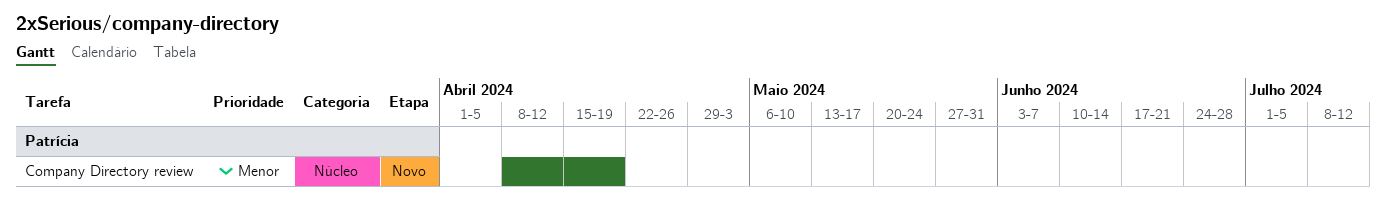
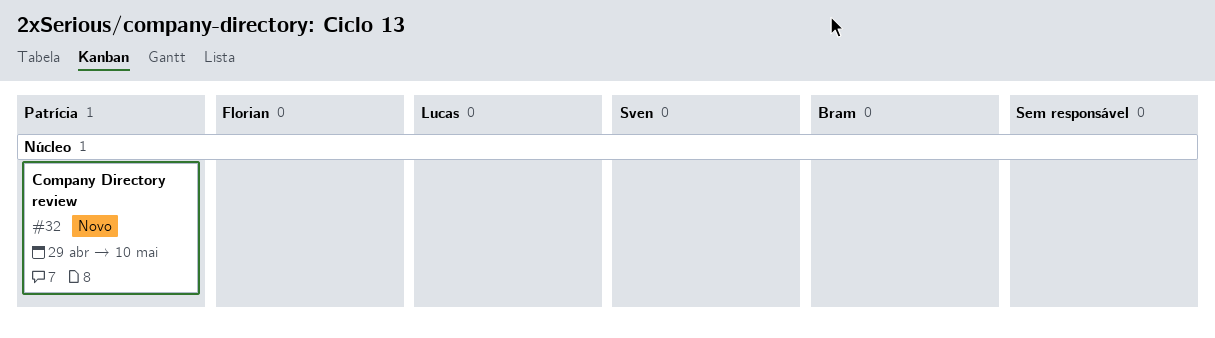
Company Directory review, start: Apr 8 -> Apr 29
Company Directory review, due: Apr 19 -> May 10

